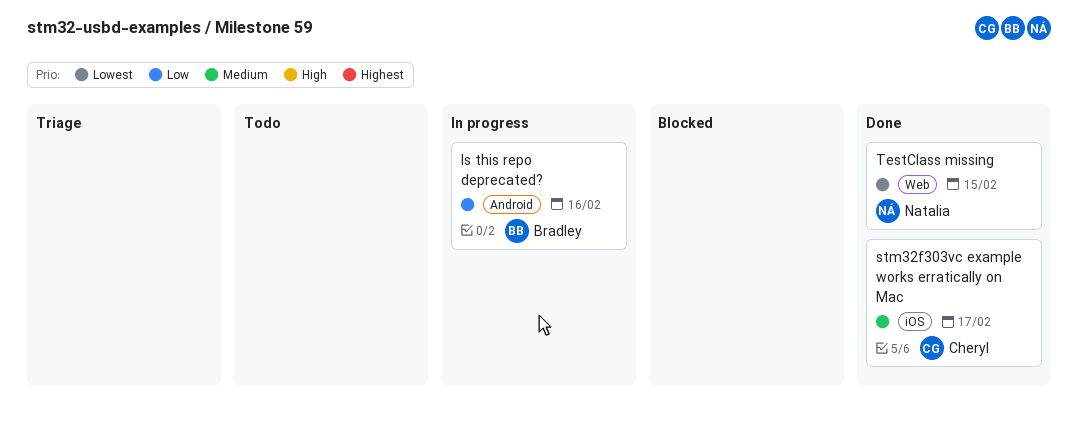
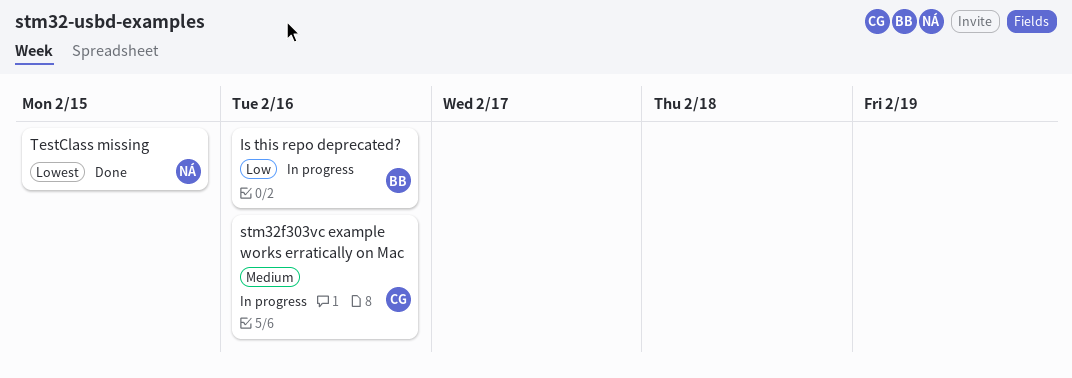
stm32f303vc example works erratically on Mac, status: Done -> In progress
stm32f303vc example works erratically on Mac, due: Feb 17 -> Feb 16

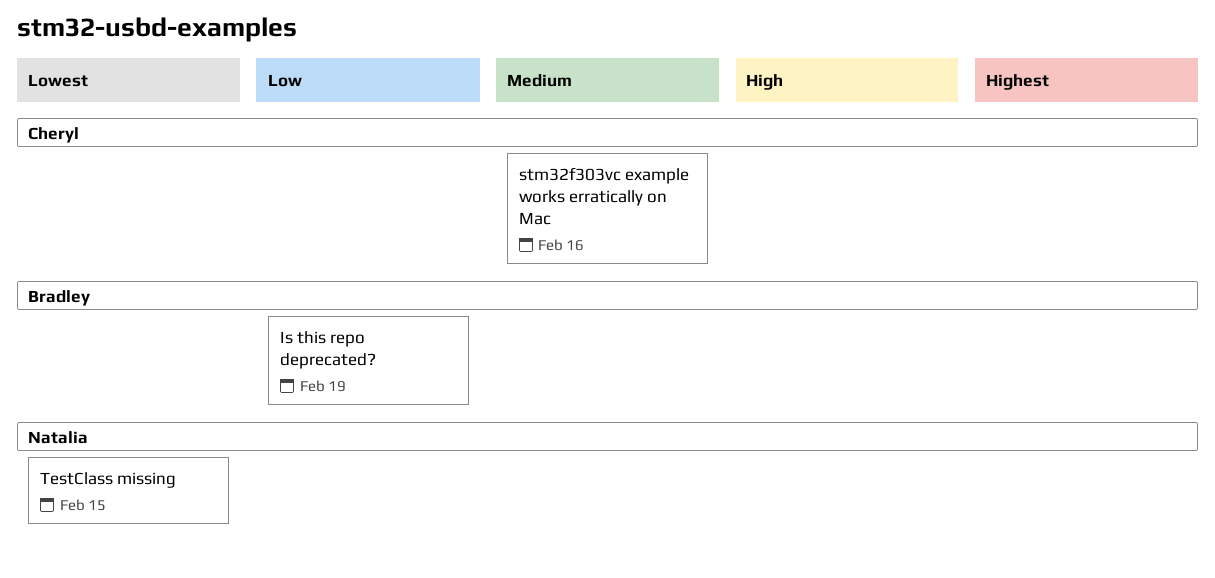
Is this repo deprecated?, due: Feb 16 -> Feb 19

